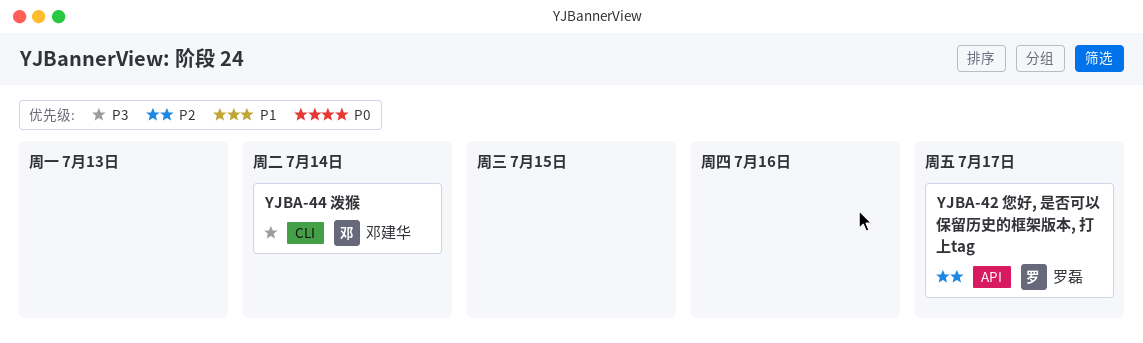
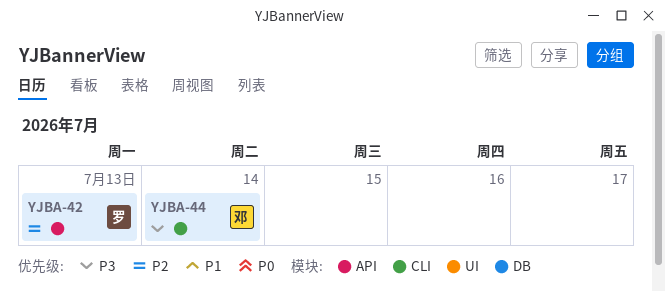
YJBA-42, due: Jul 17 -> Jul 13

